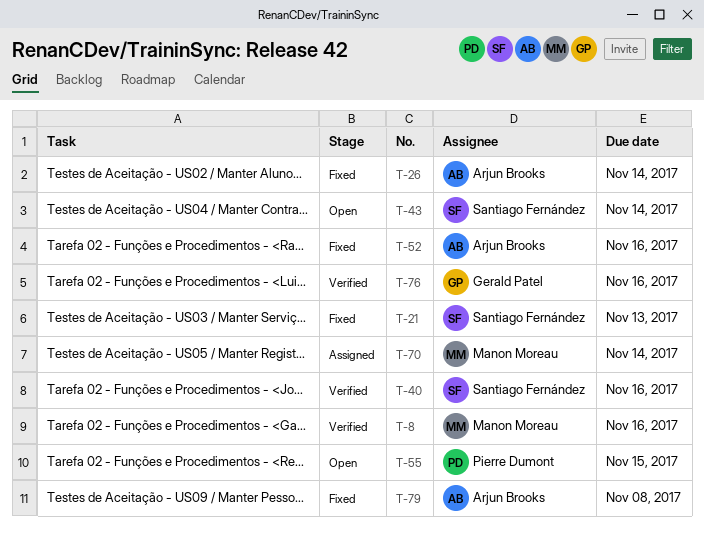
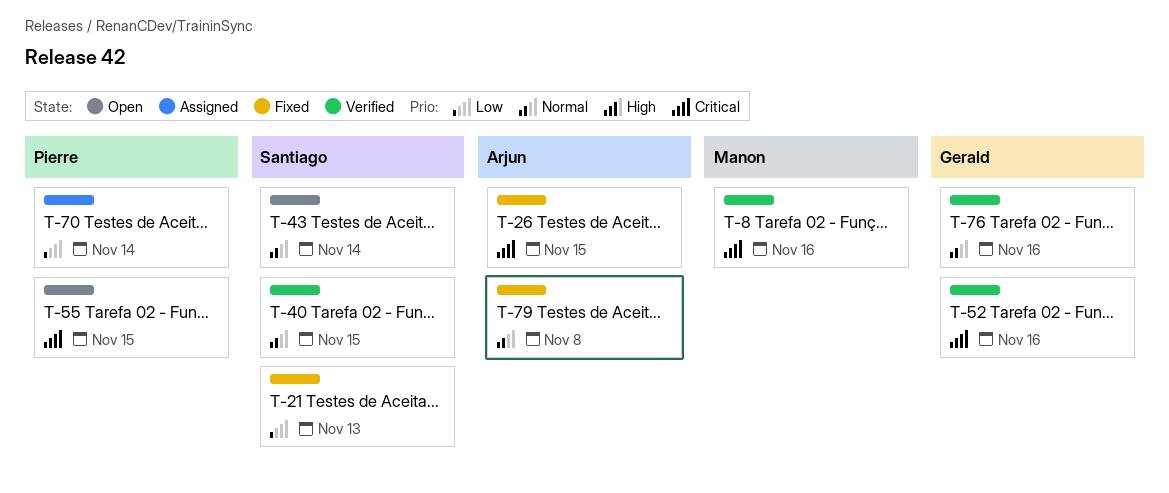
T-26, due: Nov 14 -> Nov 15
T-40, due: Nov 16 -> Nov 15
T-52, status: Fixed -> Verified
T-52, owner: Arjun Brooks -> Gerald Patel
T-70, owner: Manon Moreau -> Pierre Dumont

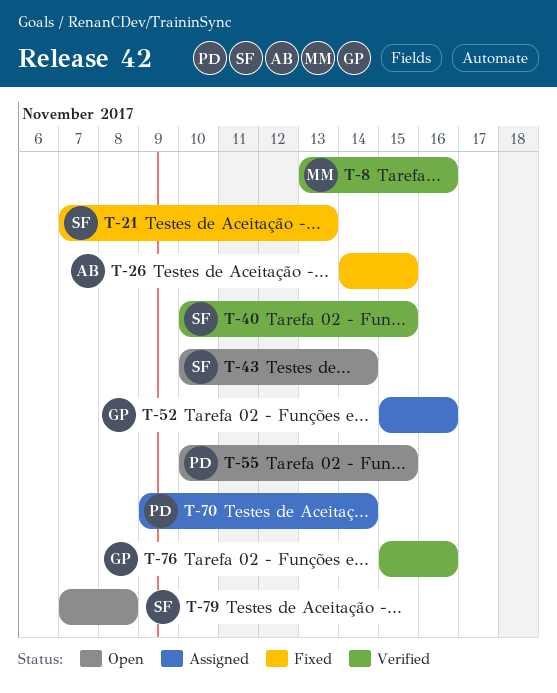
T-52, status: Verified -> Assigned
T-79, status: Fixed -> Open
T-79, owner: Arjun -> Santiago

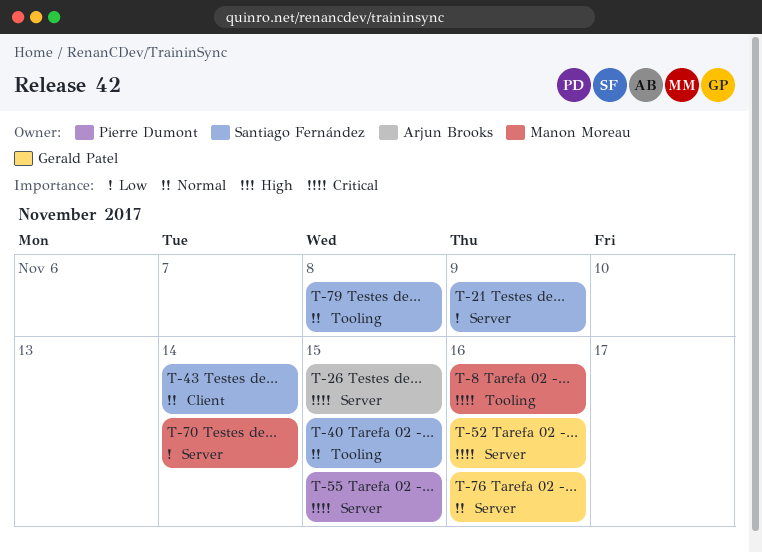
T-21, due: Nov 13 -> Nov 9
T-70, owner: Pierre Dumont -> Manon Moreau

